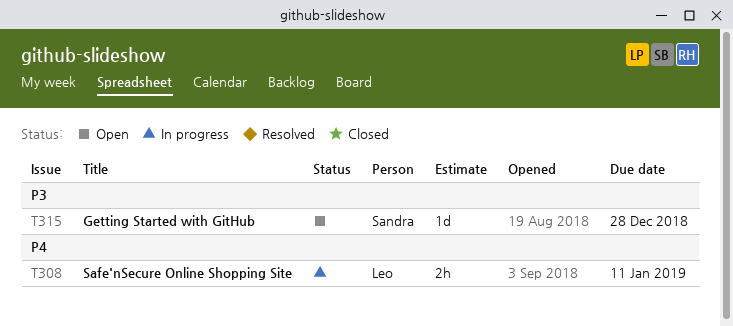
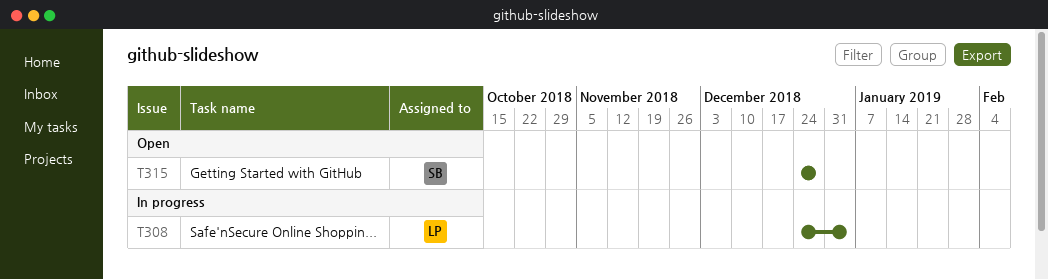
T308, due: Jan 11 -> Jan 4

